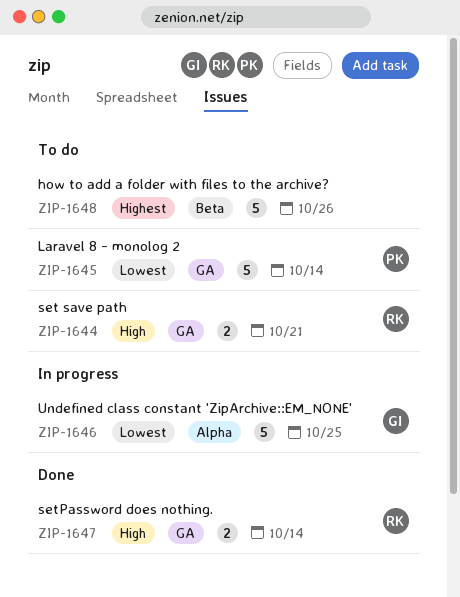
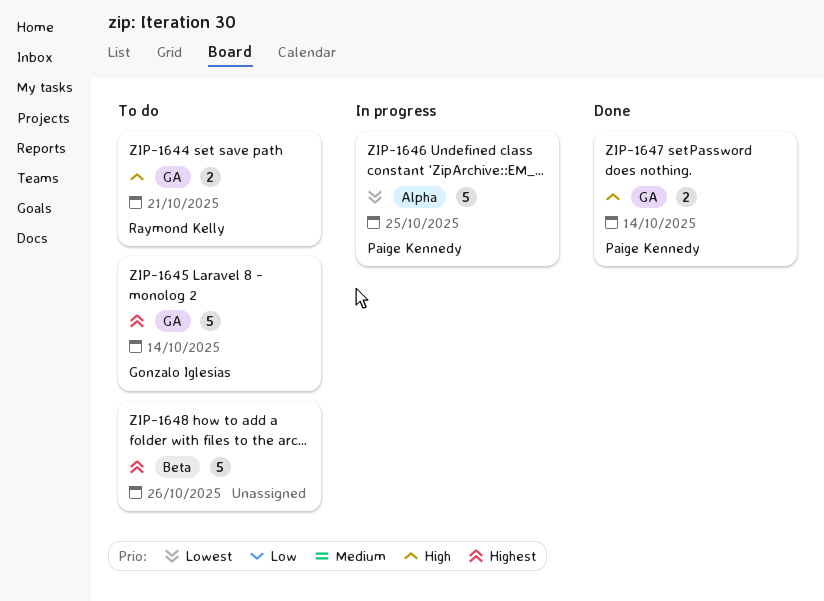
ZIP-1645, owner: Paige Kennedy -> Gonzalo Iglesias
ZIP-1645, priority: Lowest -> Highest
ZIP-1646, owner: Gonzalo Iglesias -> Paige Kennedy
ZIP-1647, owner: Raymond Kelly -> Paige Kennedy

